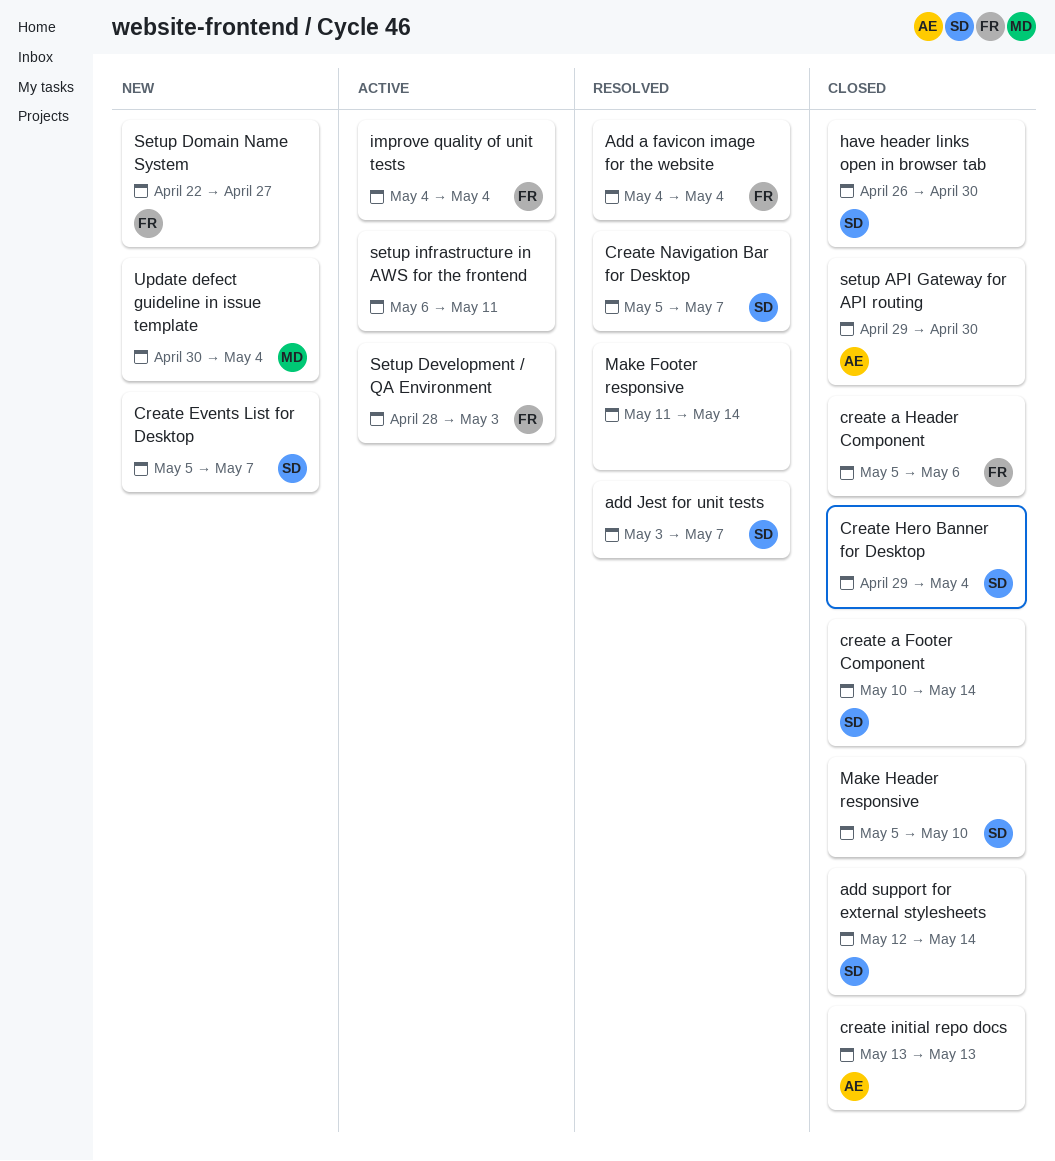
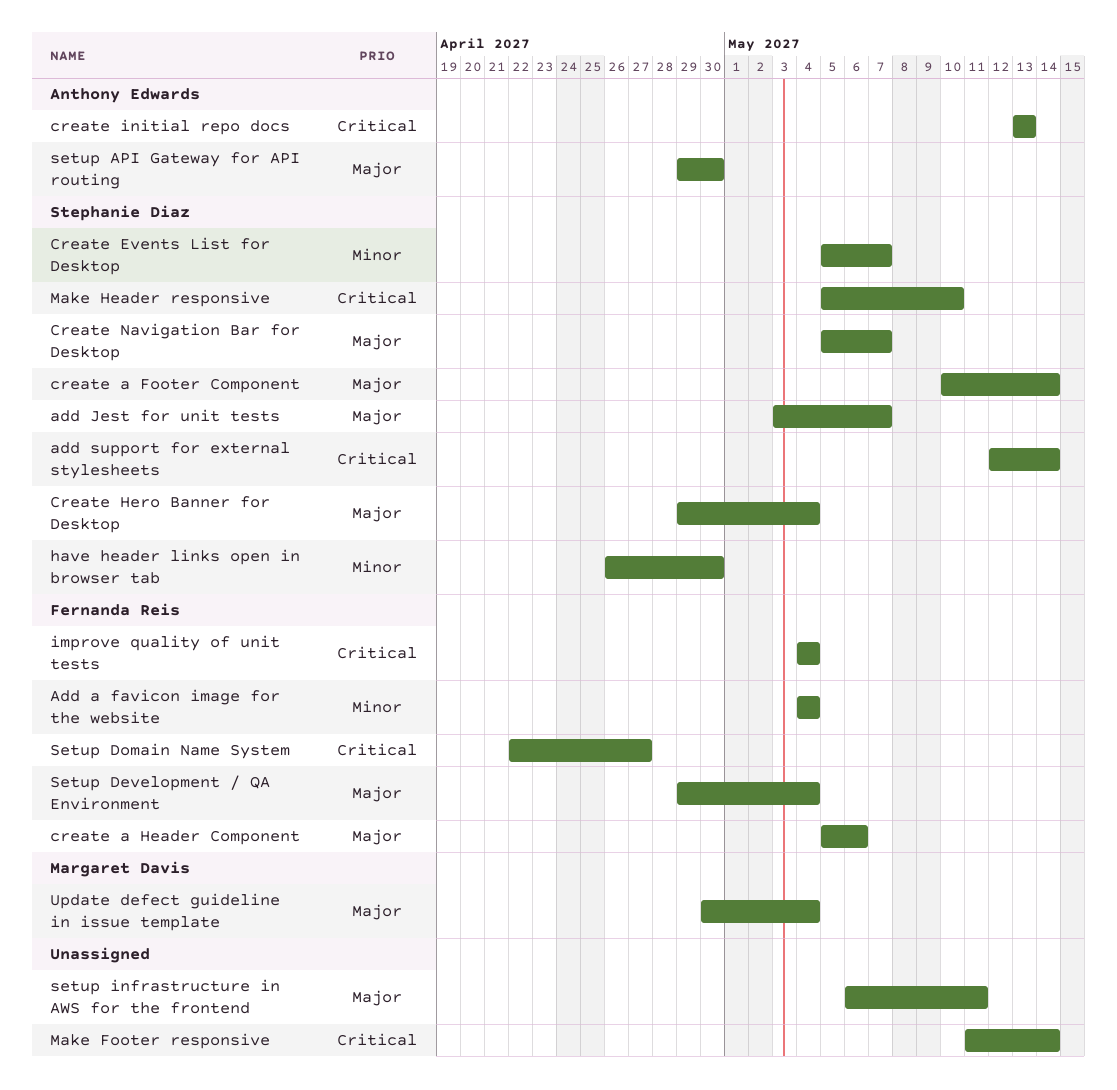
Setup Development / QA Environment, start: Apr 28 -> Apr 29
Setup Development / QA Environment, due: May 3 -> May 4

